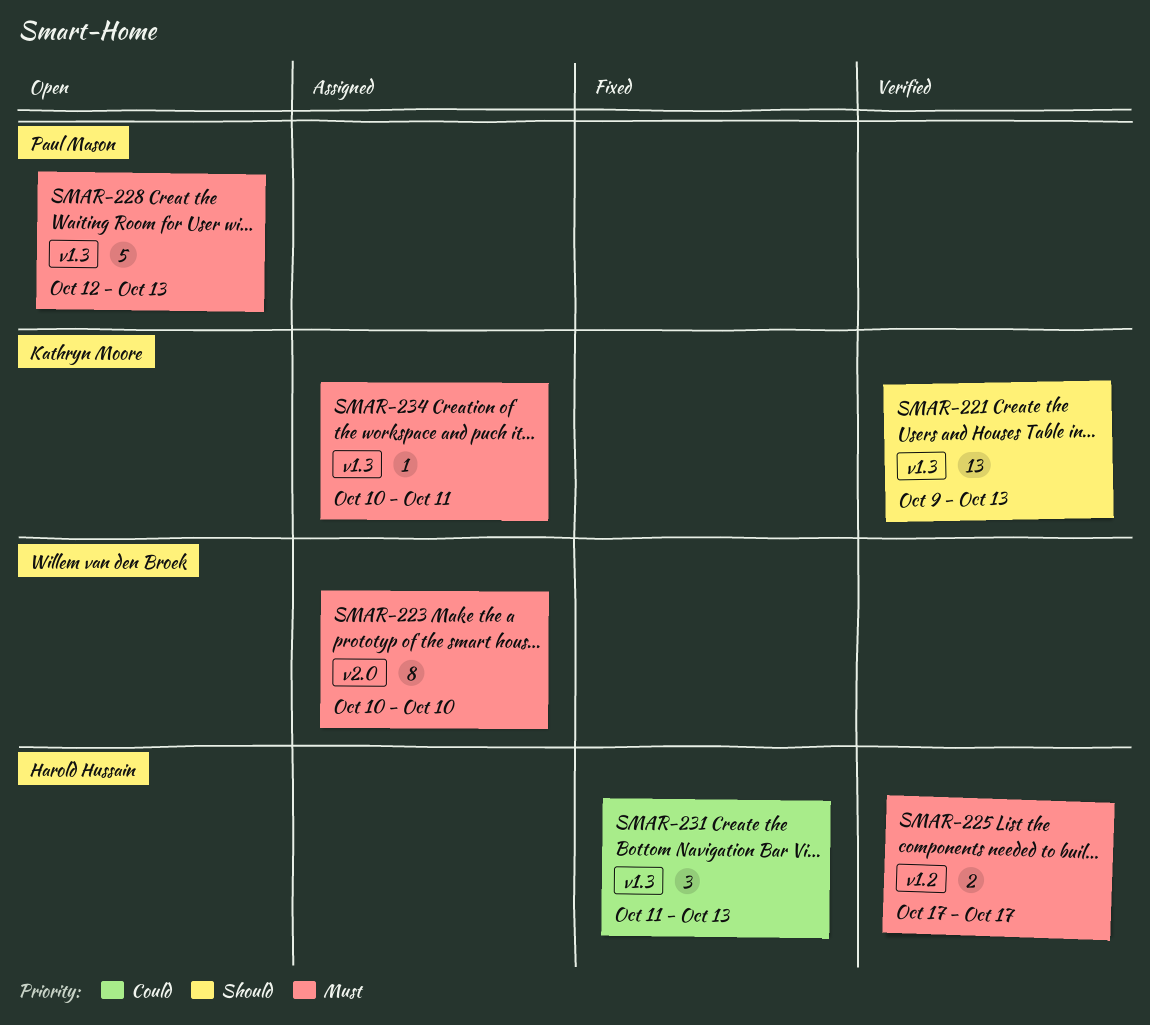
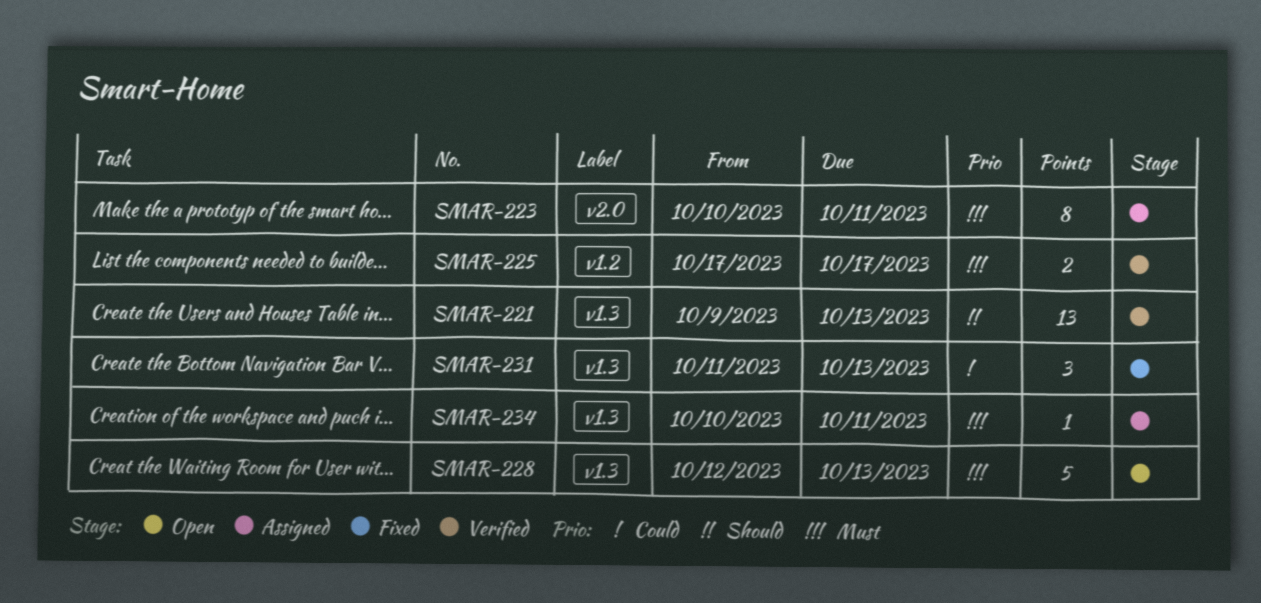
SMAR-223, due: Oct 10 -> Oct 11

